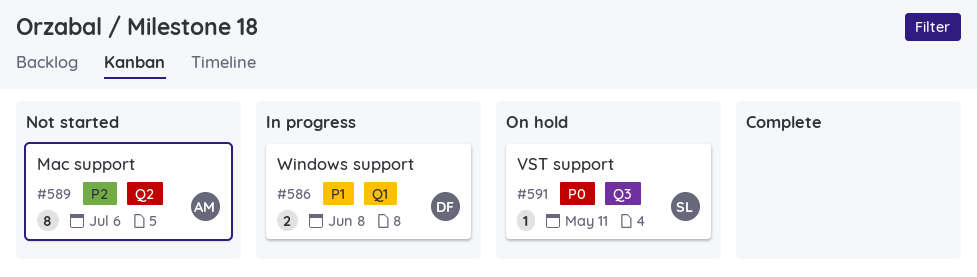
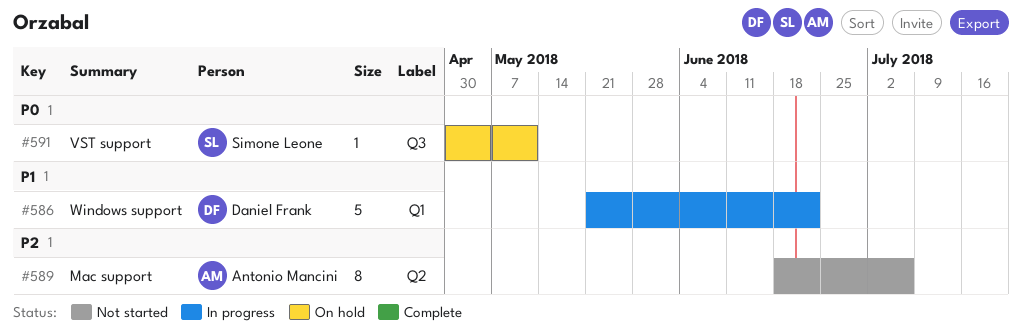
#586, estimate: 2 -> 5
#586, due: Jun 8 -> Jun 22

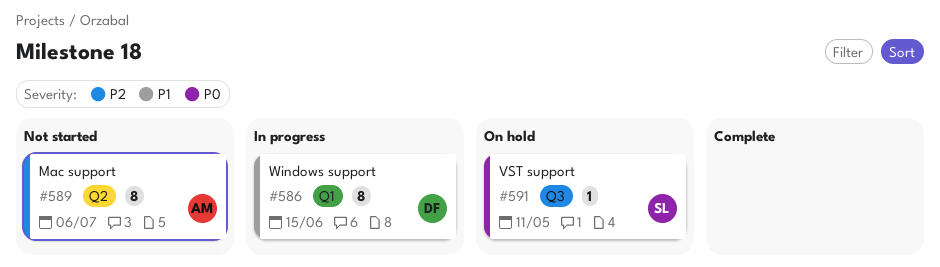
#586, estimate: 5 -> 8
#586, due: Jun 22 -> Jun 15

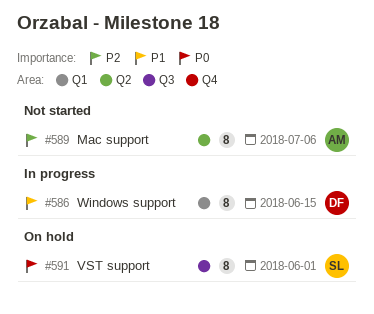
#591, estimate: 1 -> 8
#591, due: May 11 -> Jun 1

